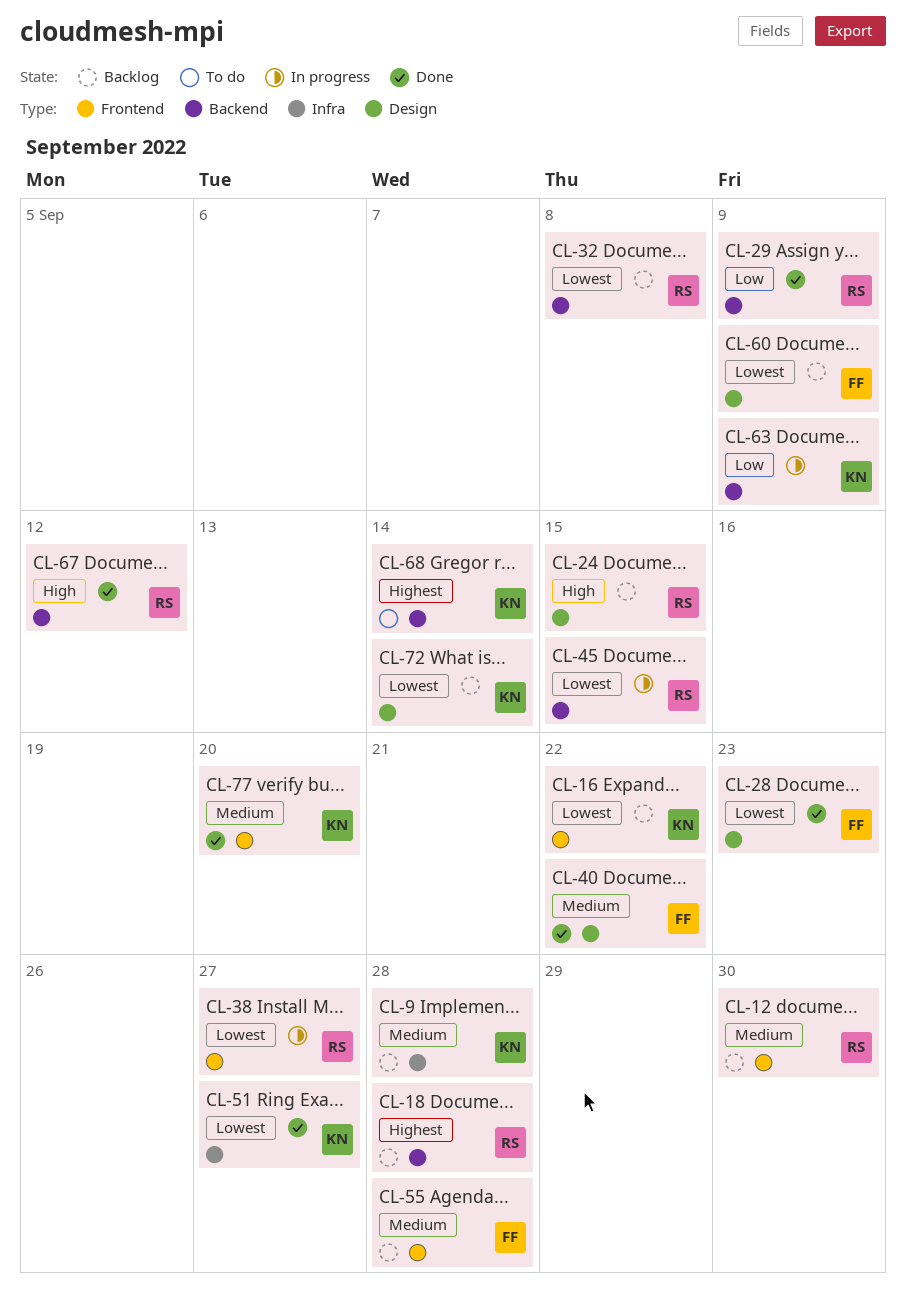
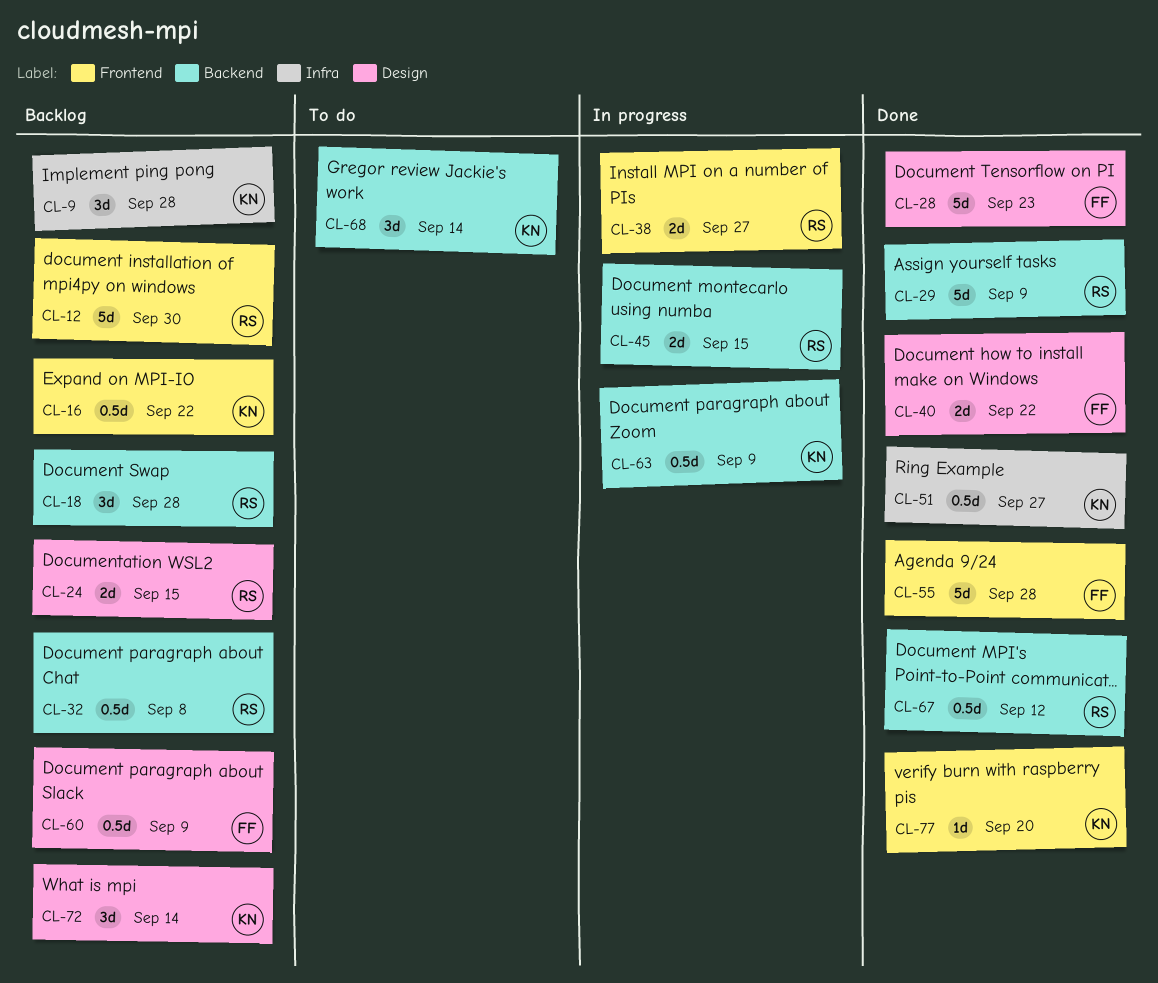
CL-55, status: Backlog -> Done

